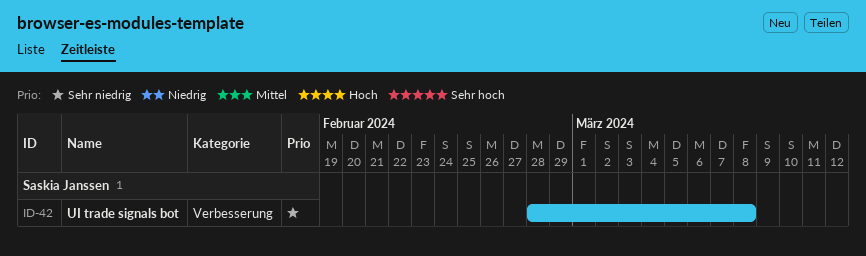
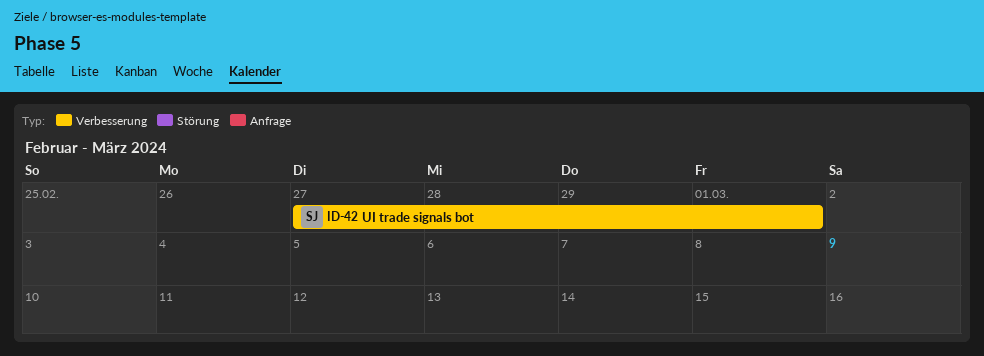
ID-42, start: Feb 28 -> Feb 27
ID-42, due: Mar 8 -> Mar 1

